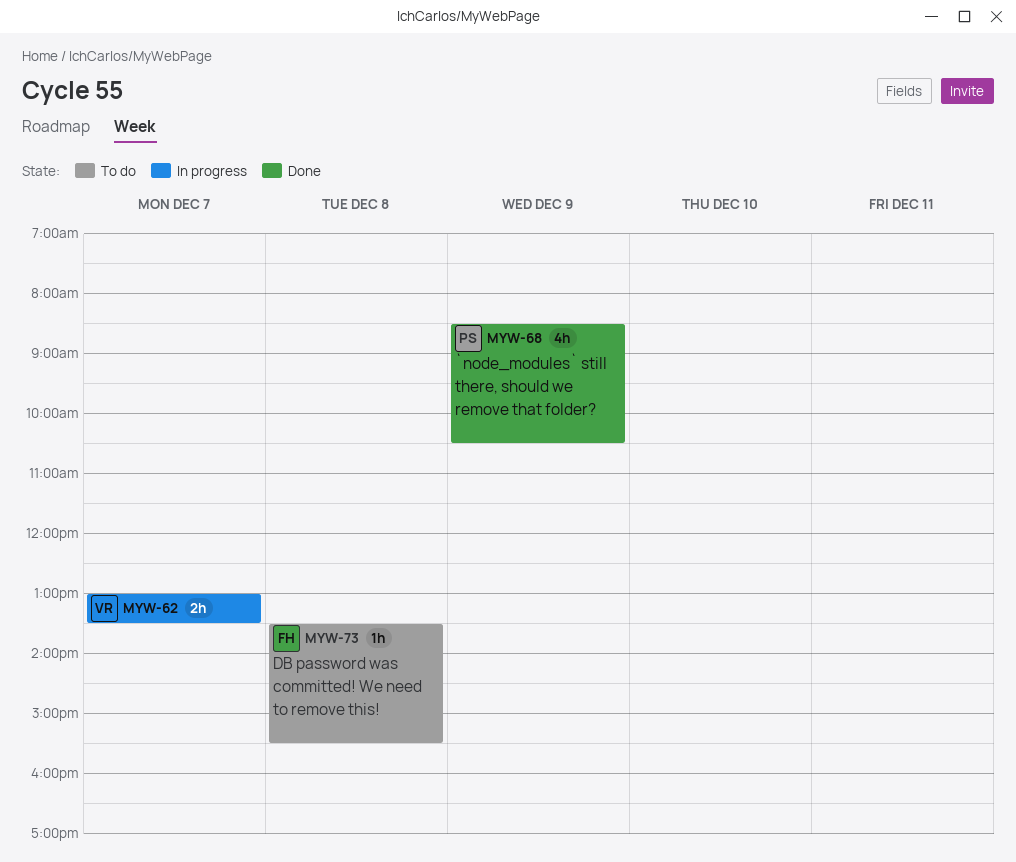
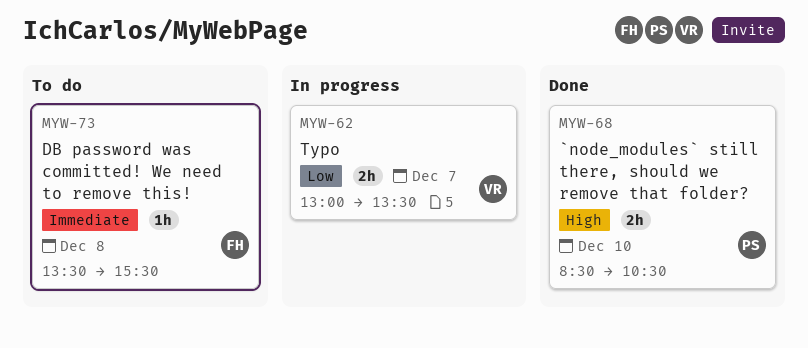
MYW-68, estimate: 4h -> 2h
MYW-68, day: Dec 9 -> Dec 10

